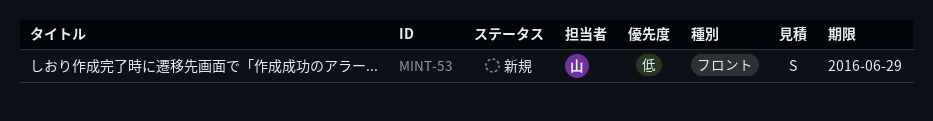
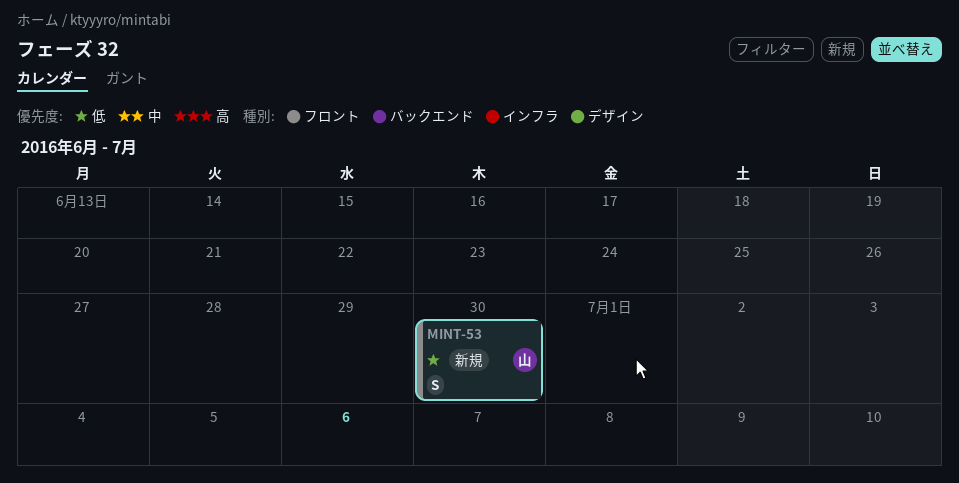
MINT-53, due: Jun 29 -> Jun 30

